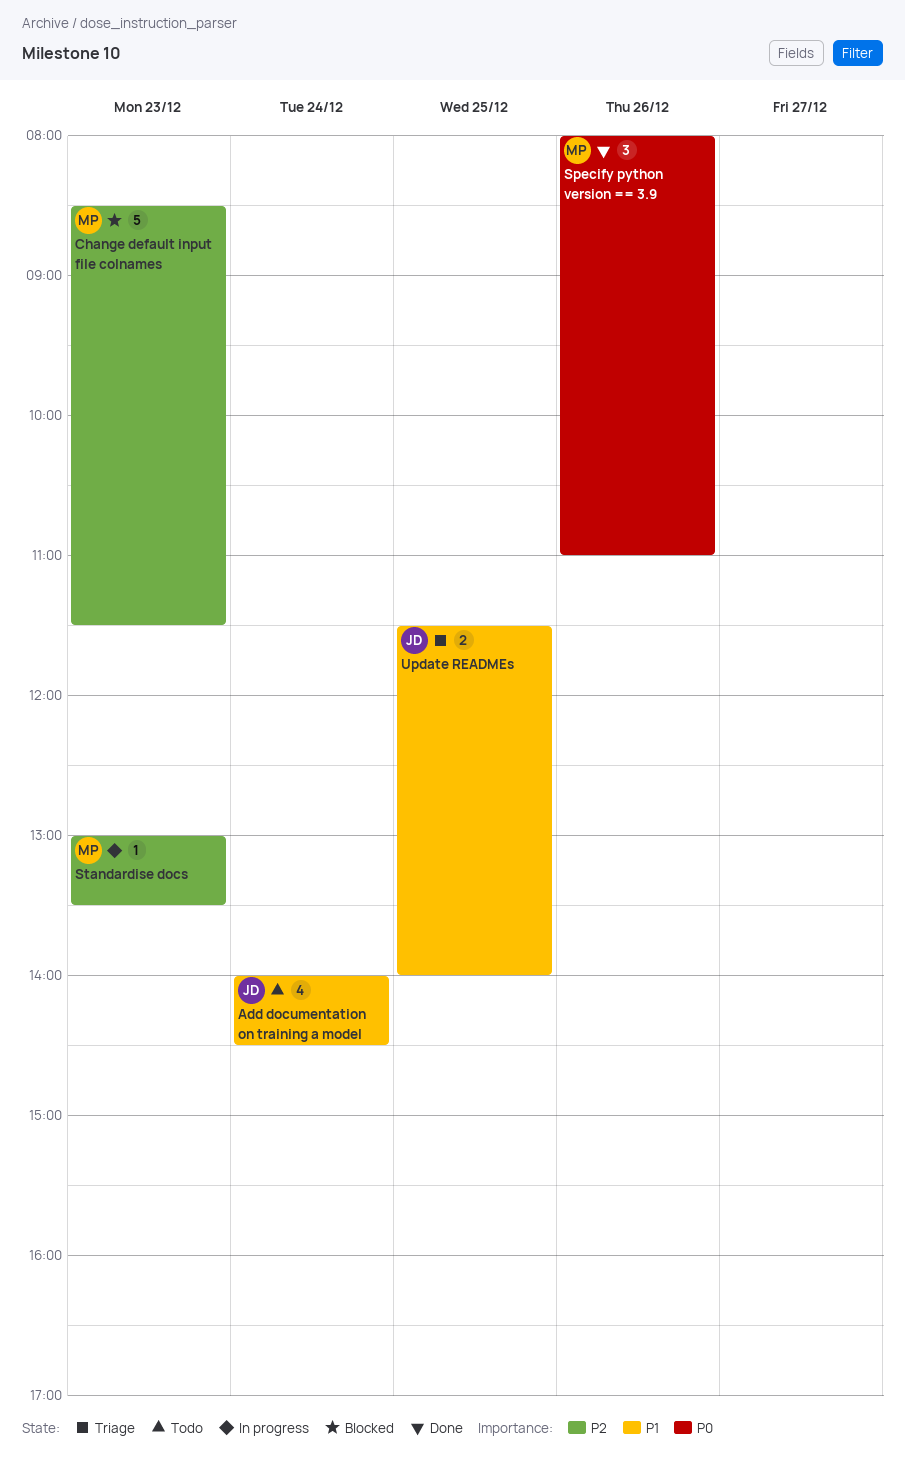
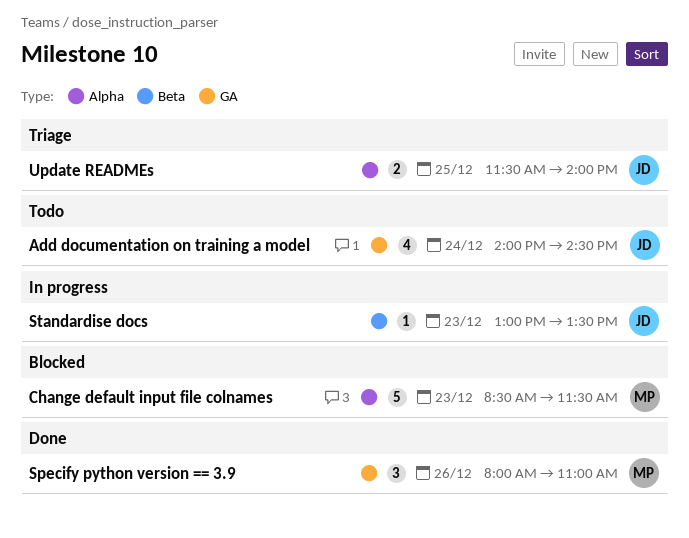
Standardise docs, owner: MP -> JD

